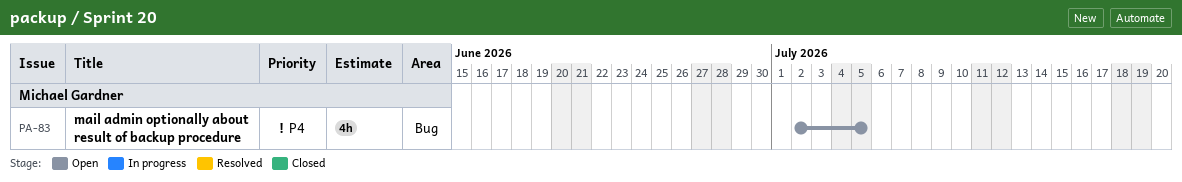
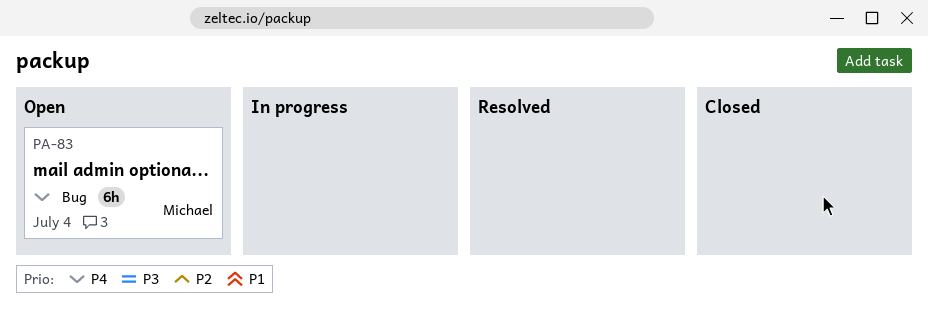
PA-83, estimate: 4h -> 6h
PA-83, due: Jul 5 -> Jul 4

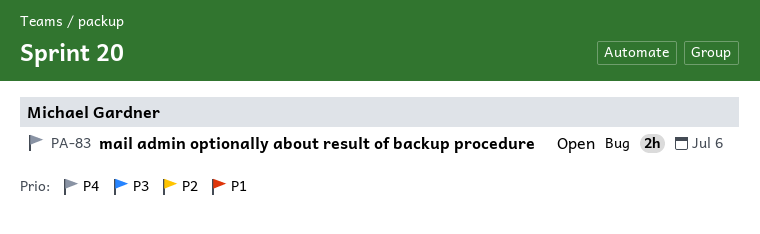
PA-83, estimate: 6h -> 2h
PA-83, due: Jul 4 -> Jul 6

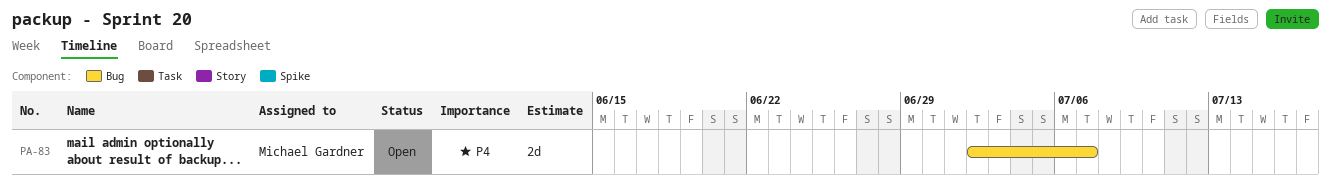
PA-83, estimate: 2h -> 2d
PA-83, due: Jul 6 -> Jul 7

